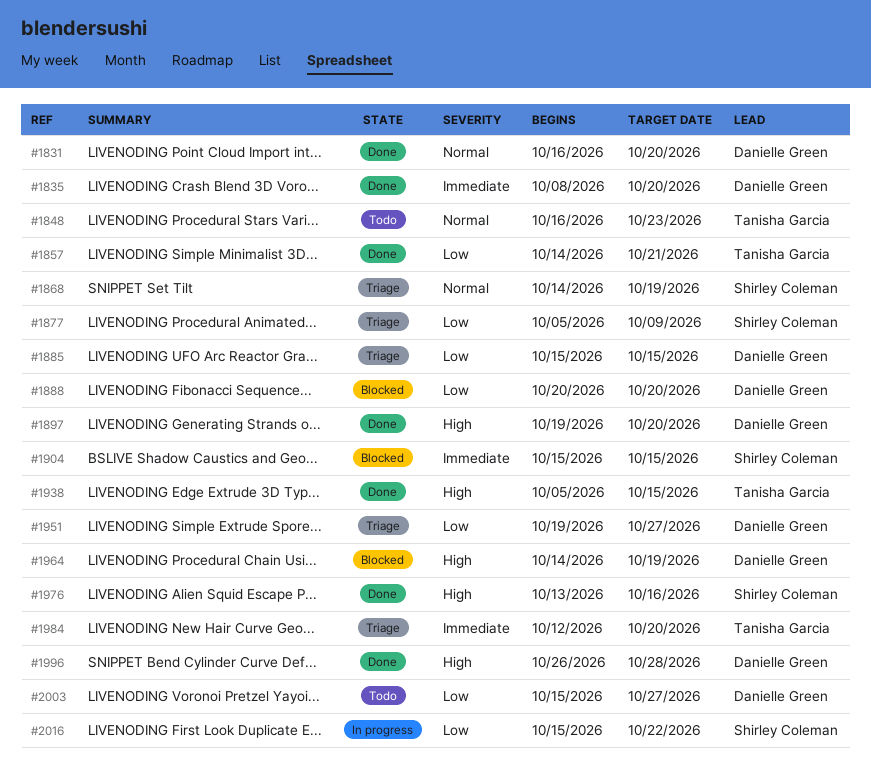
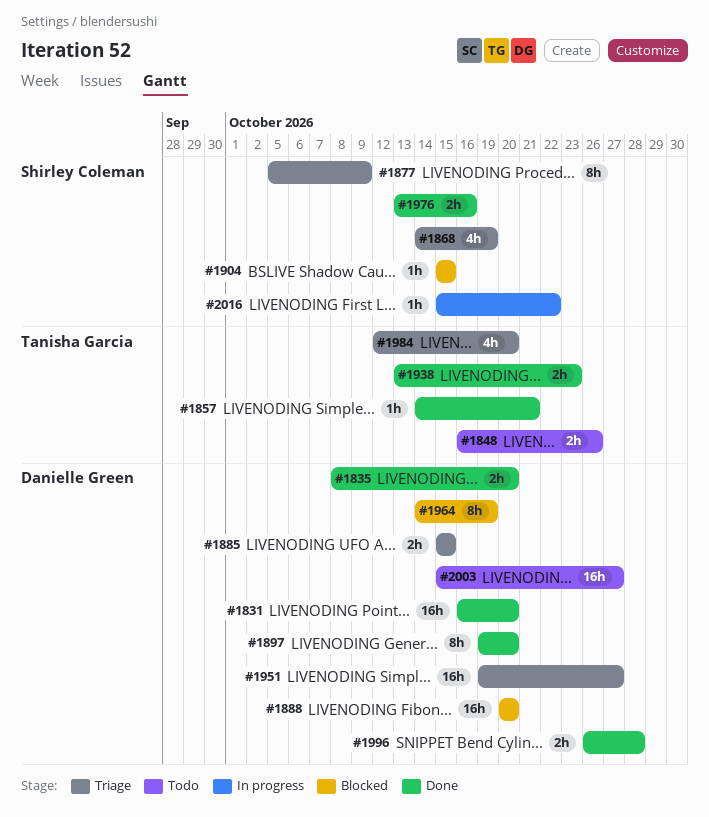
#1848, due: Oct 23 -> Oct 26
#1938, start: Oct 5 -> Oct 13
#1938, due: Oct 15 -> Oct 23

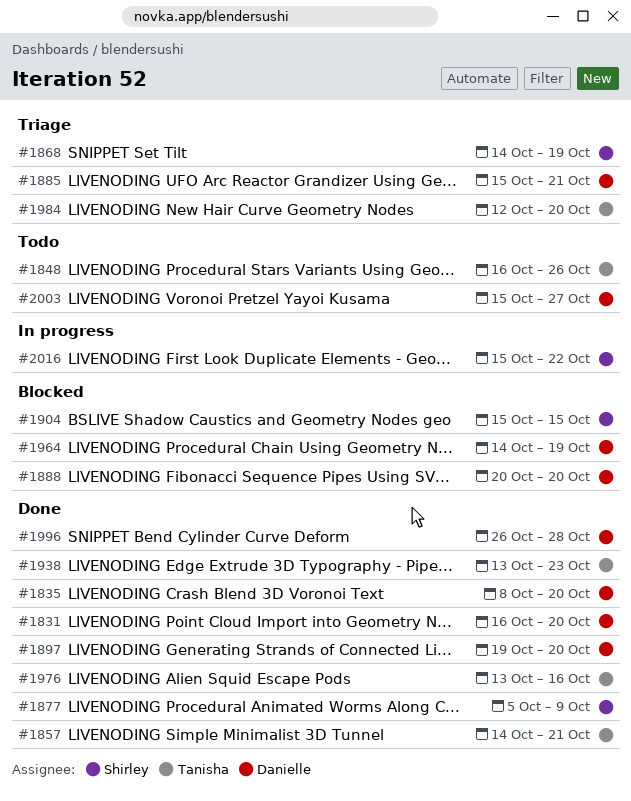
#1877, status: Triage -> Done
#1885, due: Oct 15 -> Oct 21
#1951: present -> none
#1976, owner: Shirley Coleman -> Tanisha Garcia

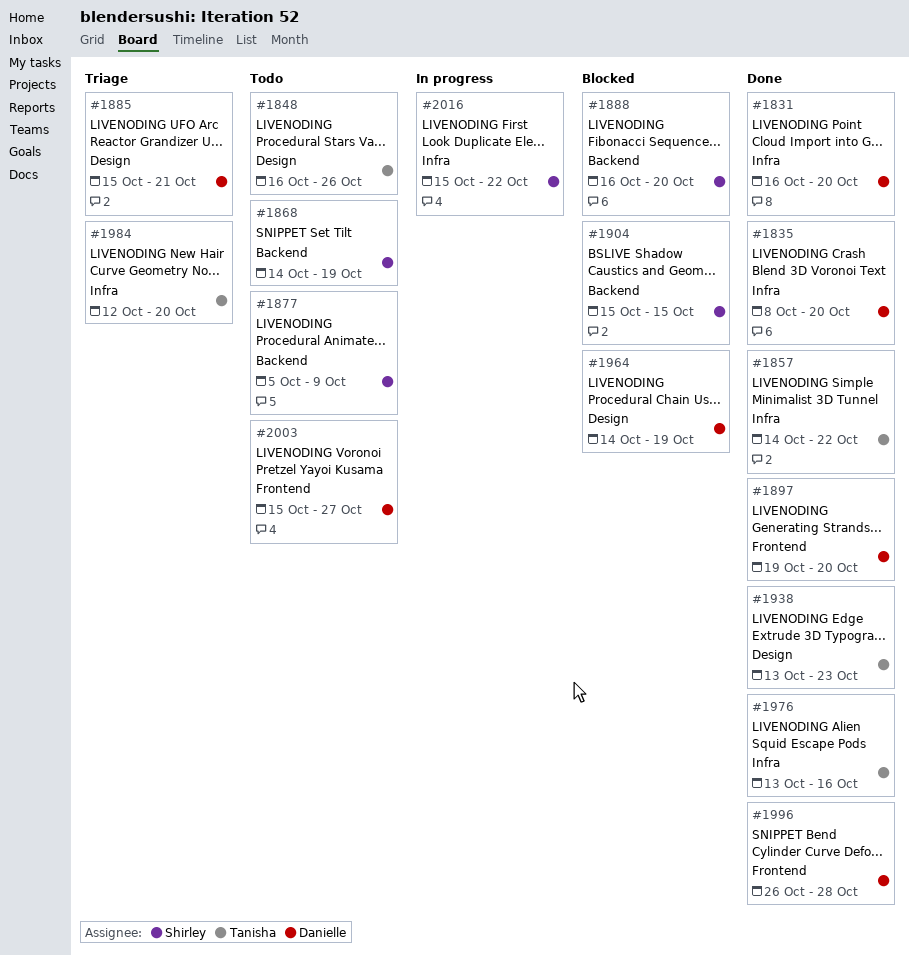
#1857, due: Oct 21 -> Oct 22
#1868, status: Triage -> Todo
#1877, status: Done -> Todo
#1888, owner: Danielle -> Shirley
#1888, start: Oct 20 -> Oct 16

